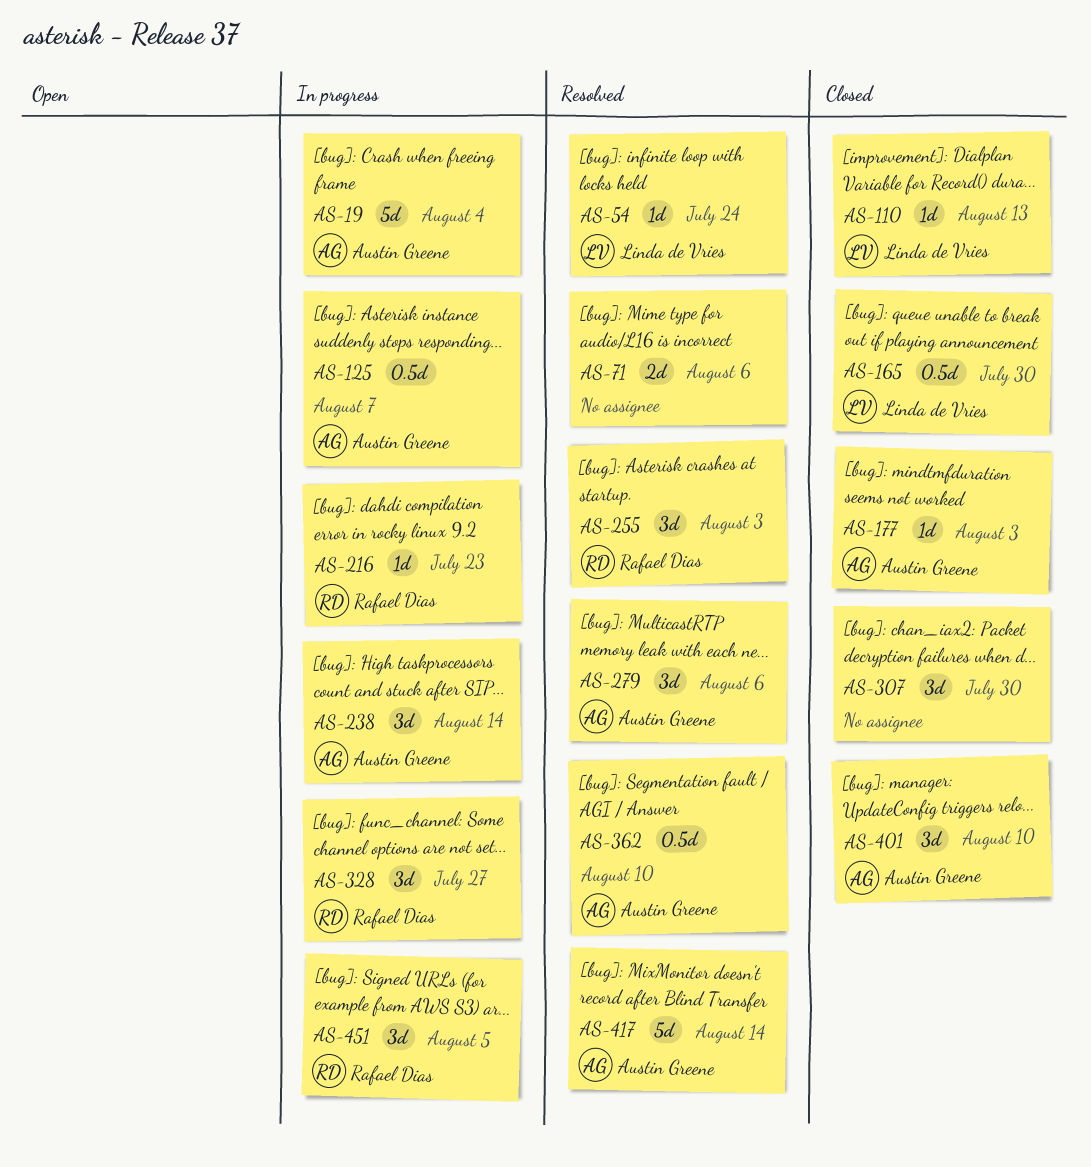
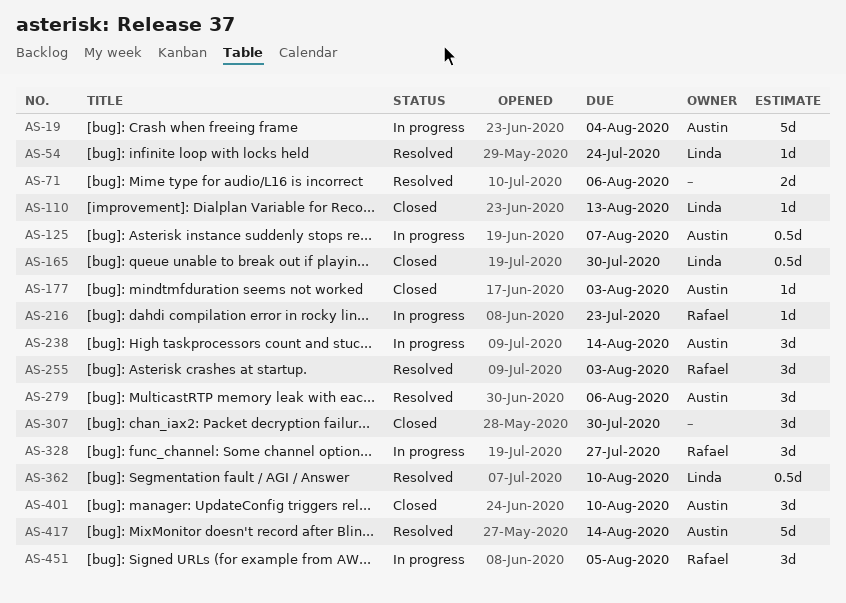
AS-362, owner: Austin Greene -> Linda de Vries

